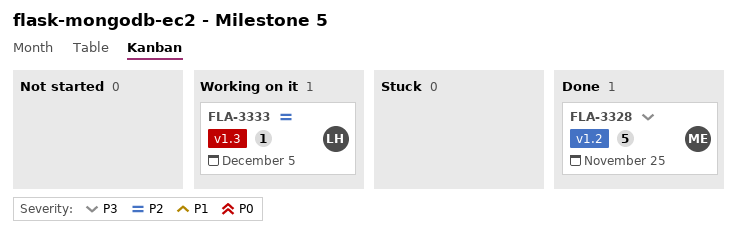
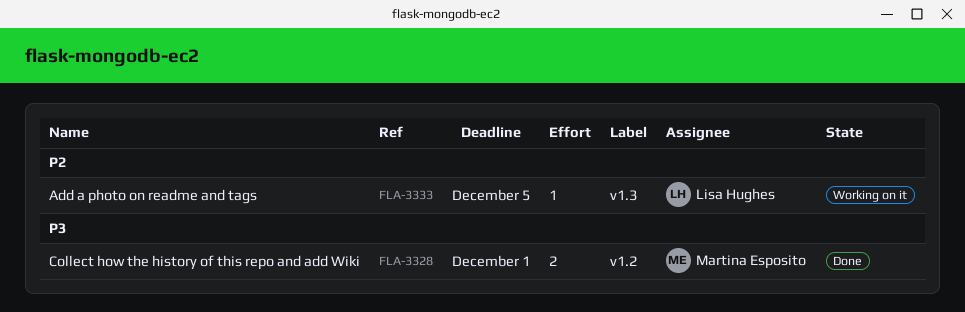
FLA-3328, estimate: 5 -> 2
FLA-3328, due: Nov 25 -> Dec 1

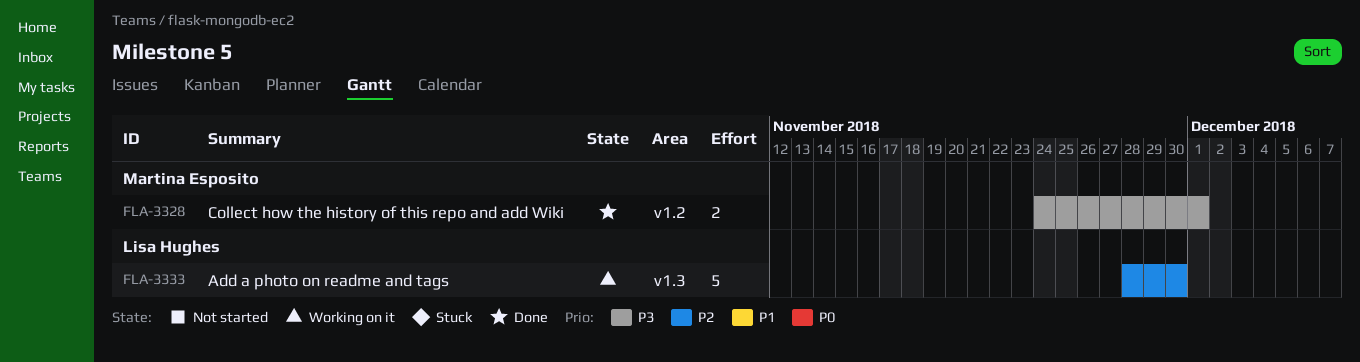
FLA-3333, estimate: 1 -> 5
FLA-3333, due: Dec 5 -> Nov 30

